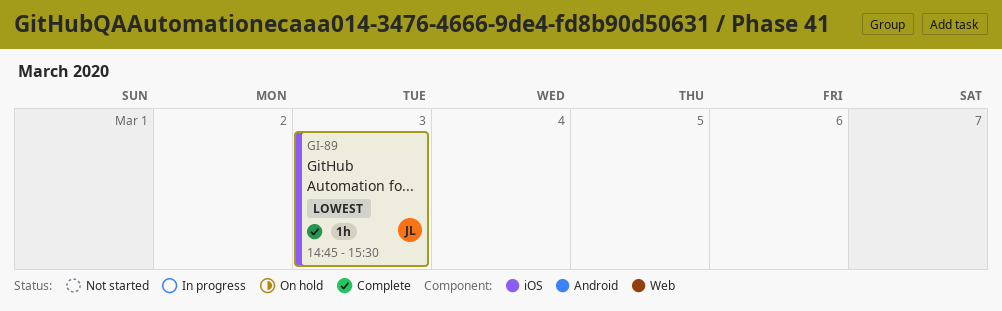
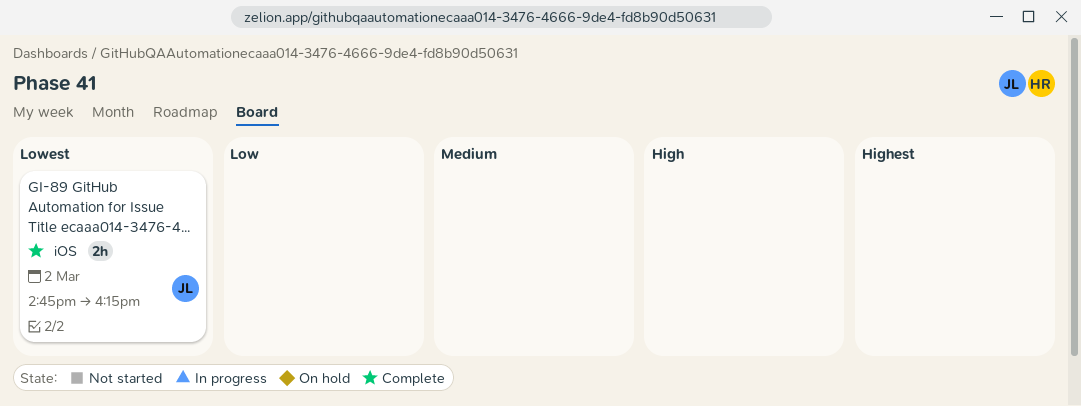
GI-89, estimate: 1h -> 2h
GI-89, day: Mar 3 -> Mar 2
GI-89, ends: 15:30 -> 16:15

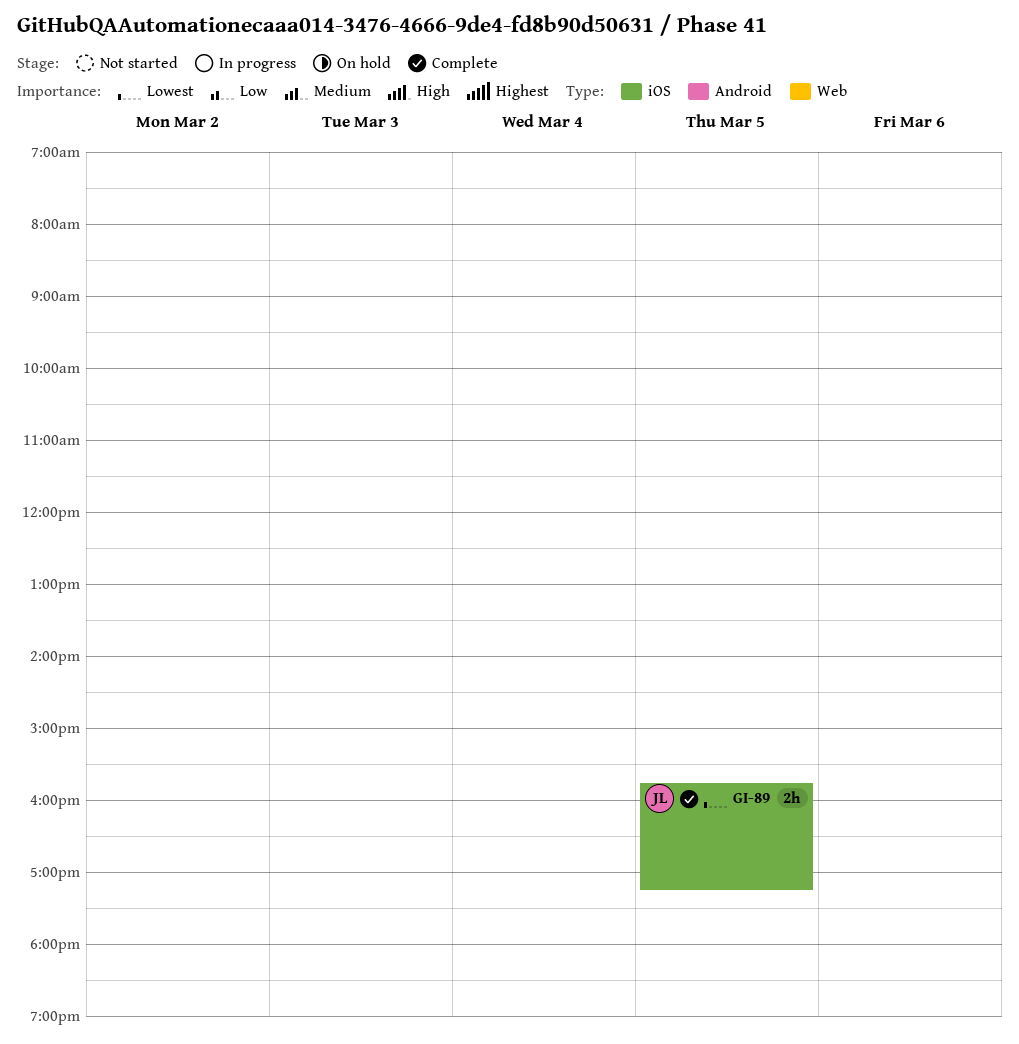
GI-89, day: Mar 2 -> Mar 5
GI-89, begins: 14:45 -> 15:45
GI-89, ends: 16:15 -> 17:15

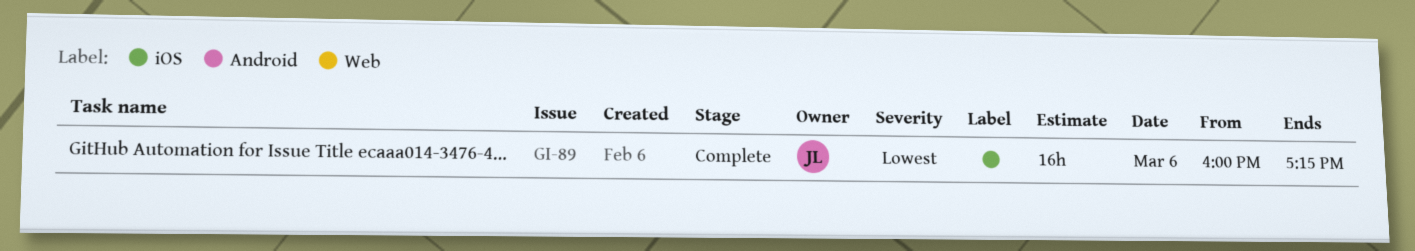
GI-89, estimate: 2h -> 16h
GI-89, day: Mar 5 -> Mar 6
GI-89, begins: 15:45 -> 16:00

